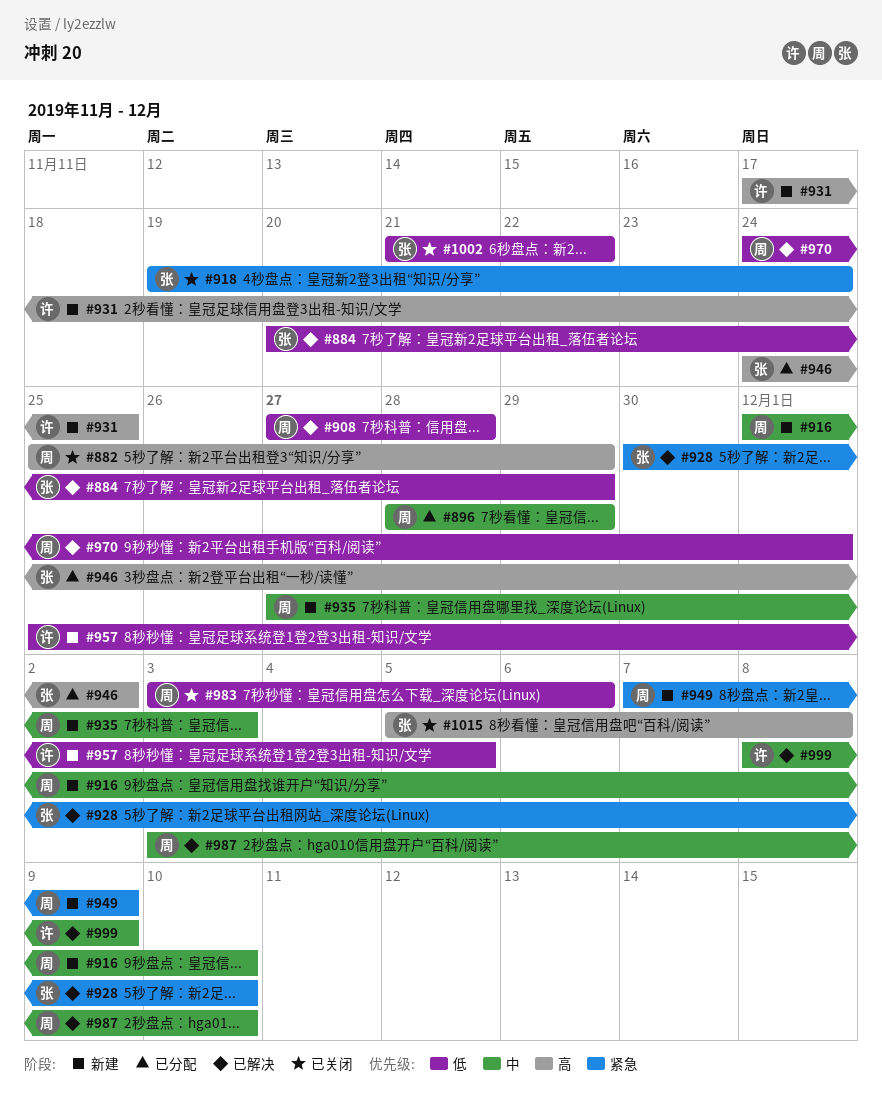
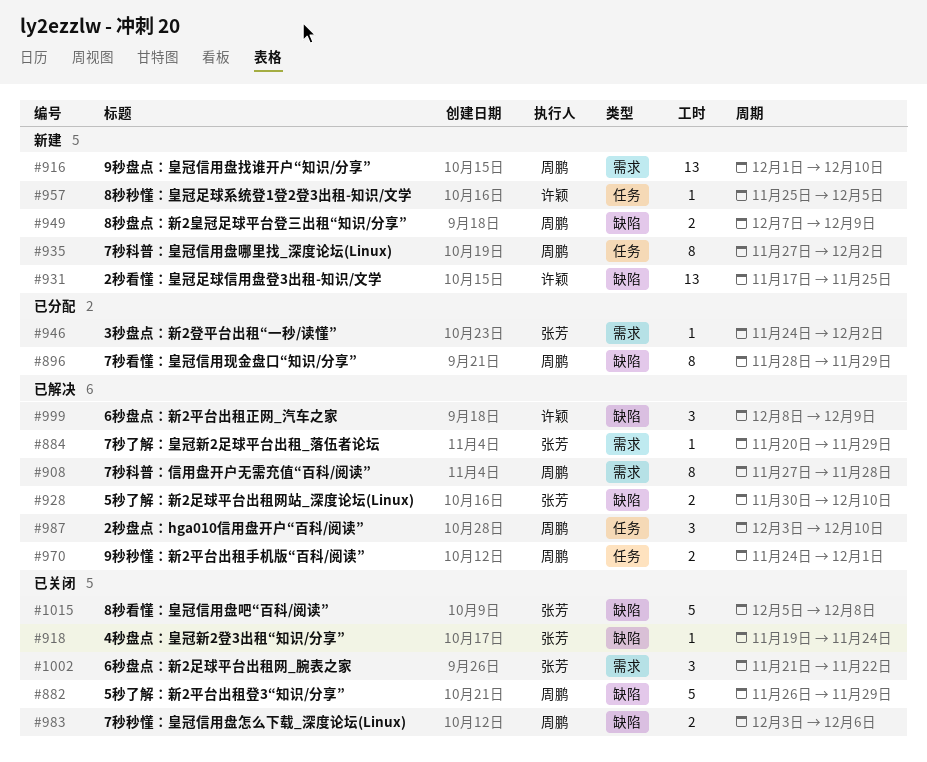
#882, start: Nov 25 -> Nov 26
#935, due: Dec 3 -> Dec 2

